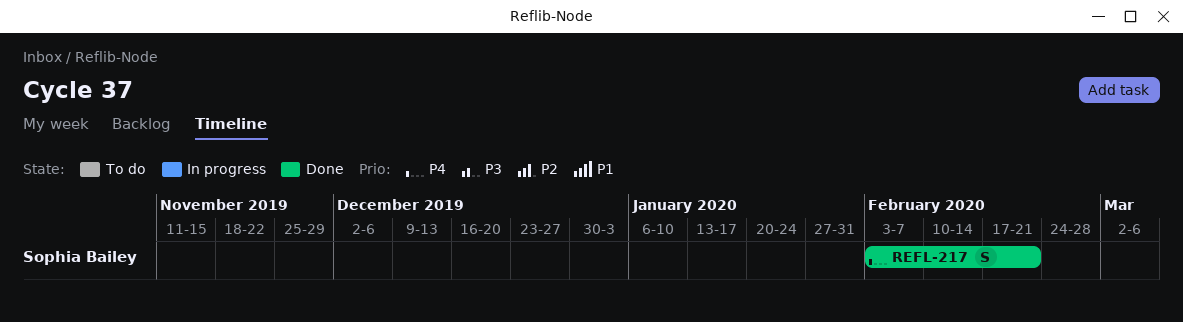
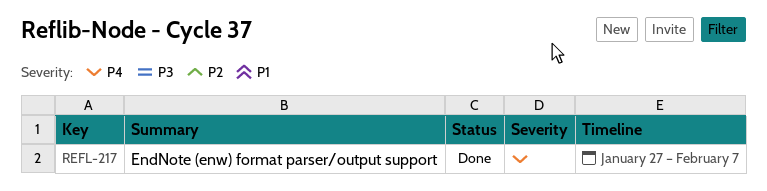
REFL-217, start: Feb 3 -> Jan 27
REFL-217, due: Feb 21 -> Feb 7

